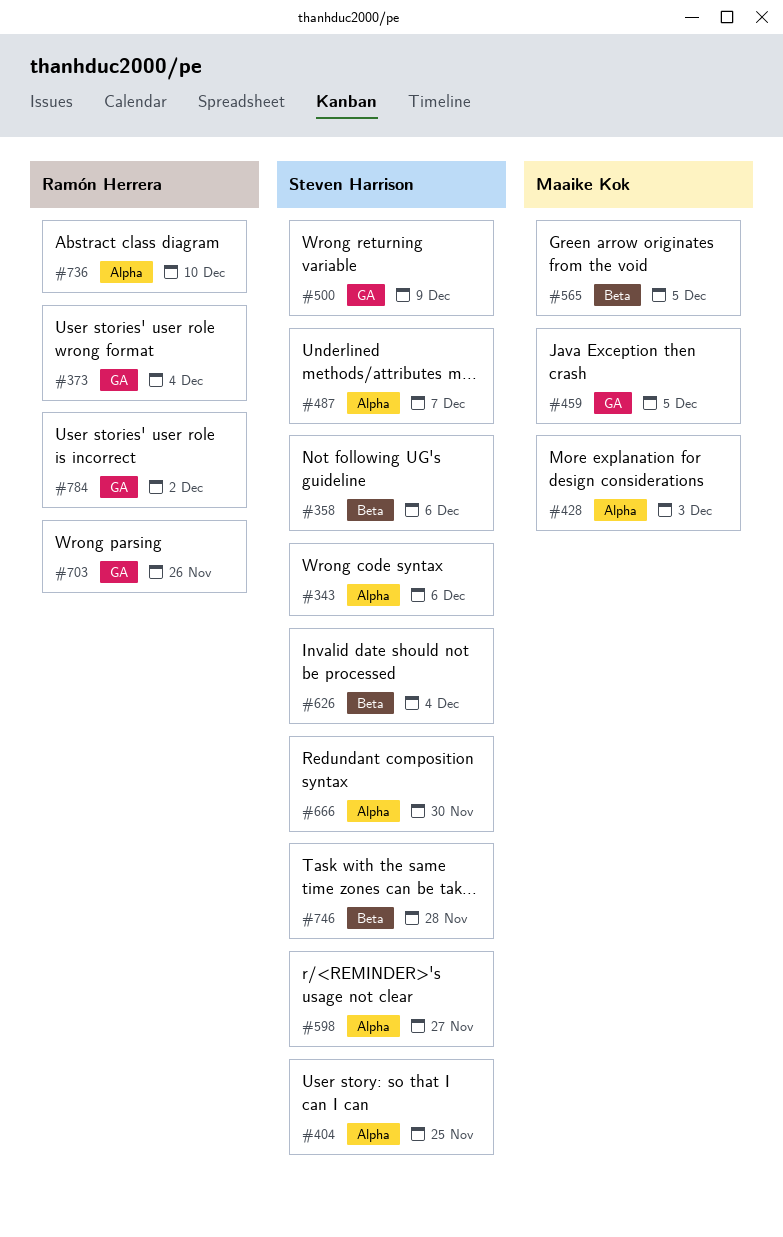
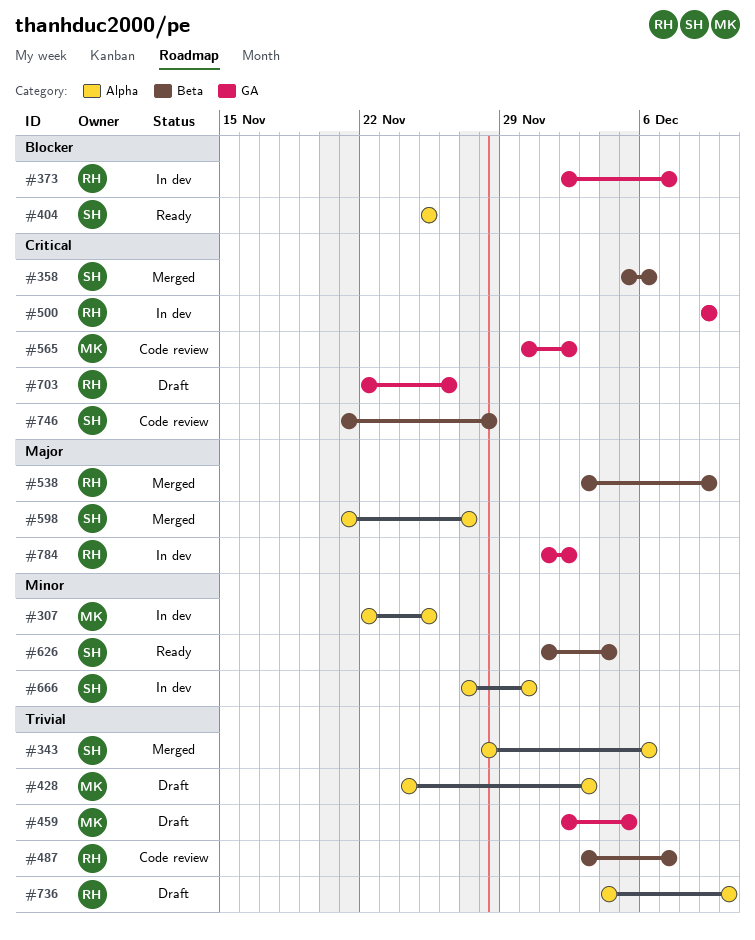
#307: none -> present
#373, due: Dec 4 -> Dec 7
#487, owner: Steven Harrison -> Ramón Herrera
#487, label: Alpha -> Beta
#500, owner: Steven Harrison -> Ramón Herrera
#538: none -> present
#565, label: Beta -> GA
#565, due: Dec 5 -> Dec 2

